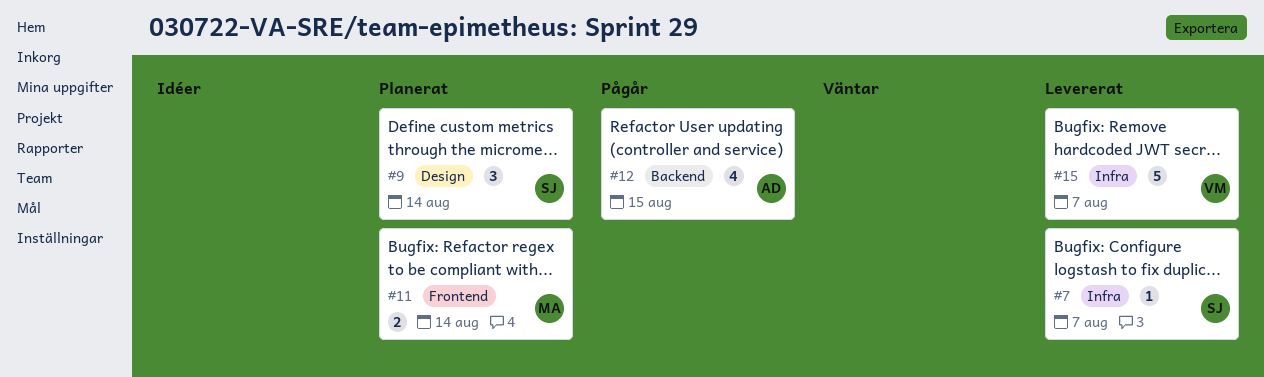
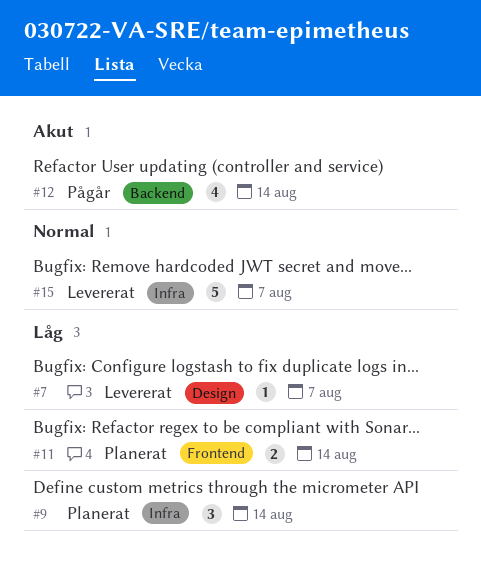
#7, label: Infra -> Design
#9, label: Design -> Infra
#12, due: Aug 15 -> Aug 14

